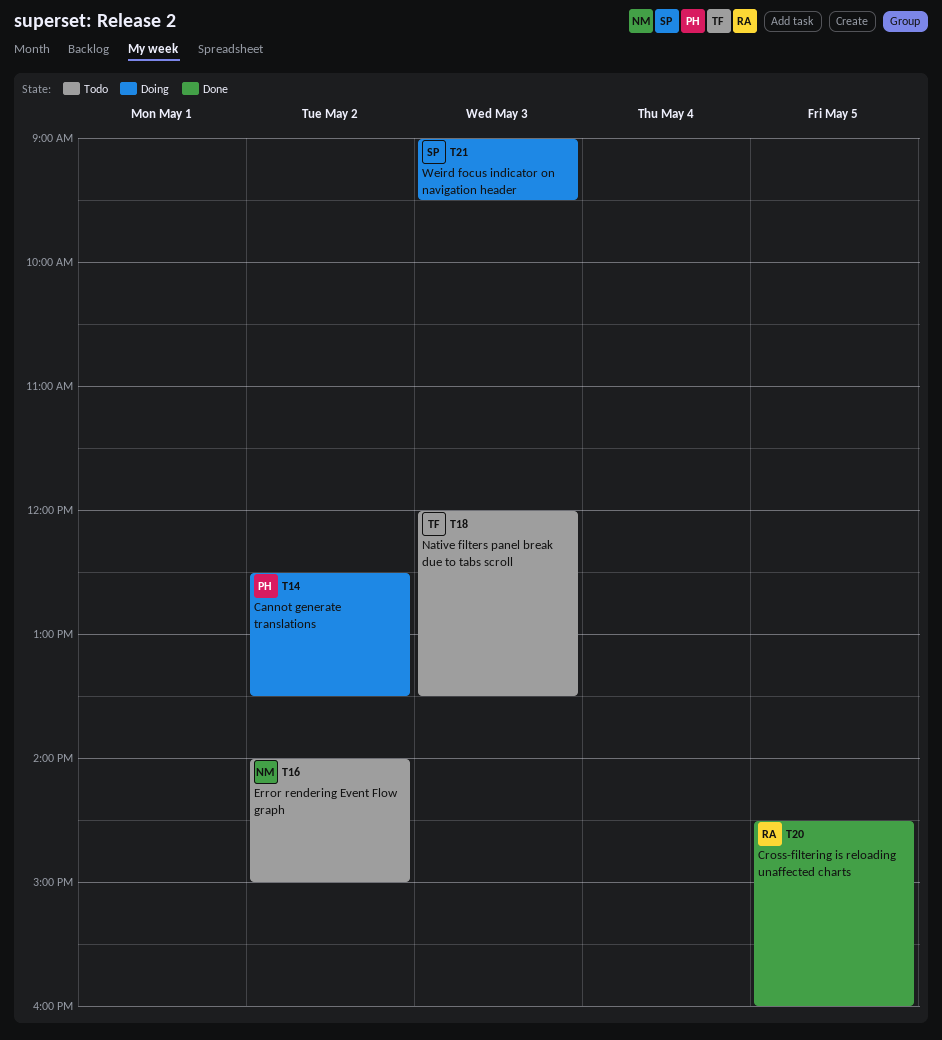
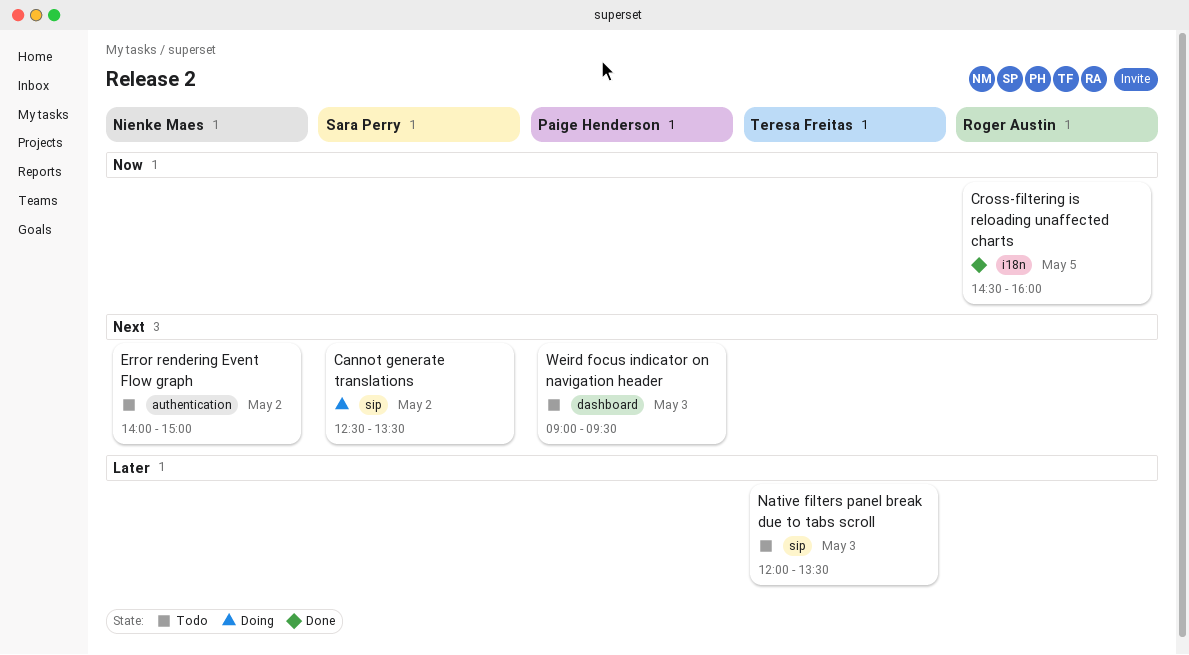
Cannot generate translations, owner: Paige Henderson -> Sara Perry
Weird focus indicator on navigation header, status: Doing -> Todo
Weird focus indicator on navigation header, owner: Sara Perry -> Paige Henderson

